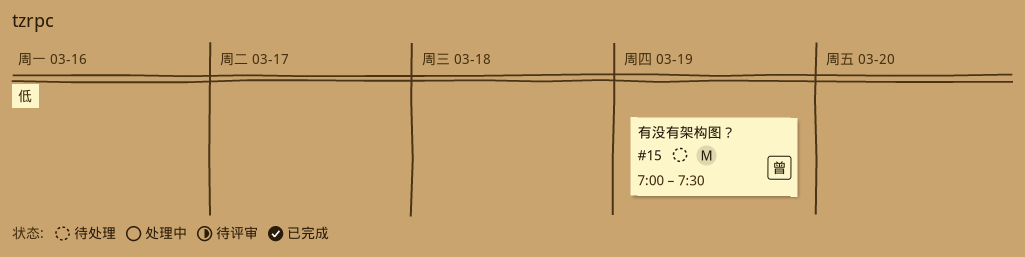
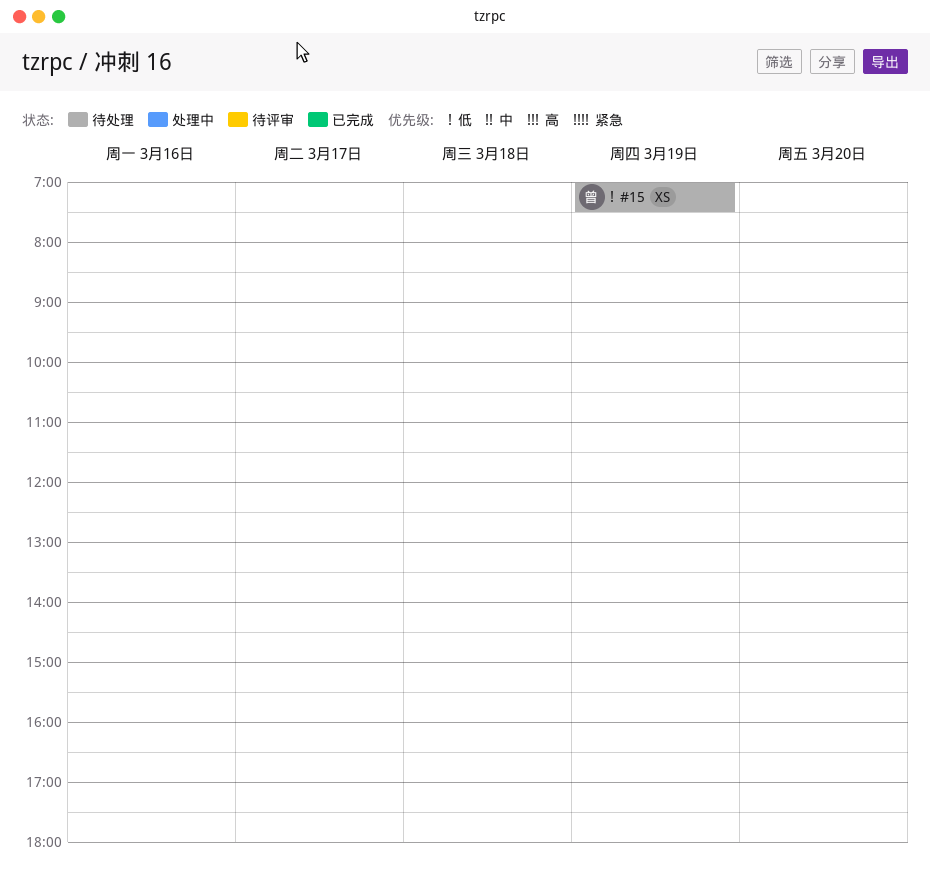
#15, estimate: M -> XS

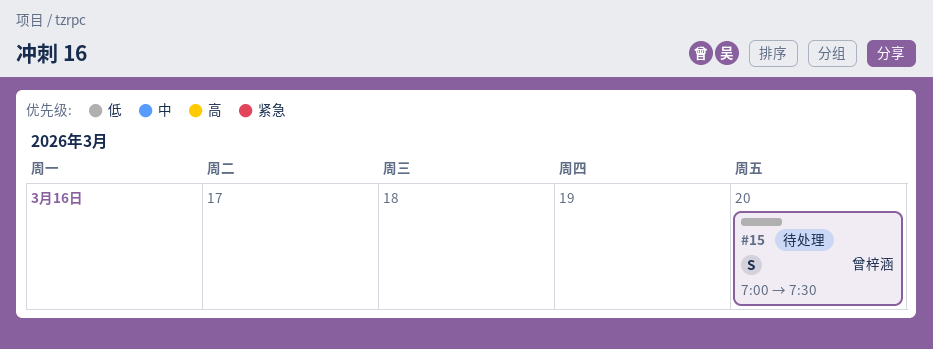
#15, estimate: XS -> S
#15, day: Mar 19 -> Mar 20

